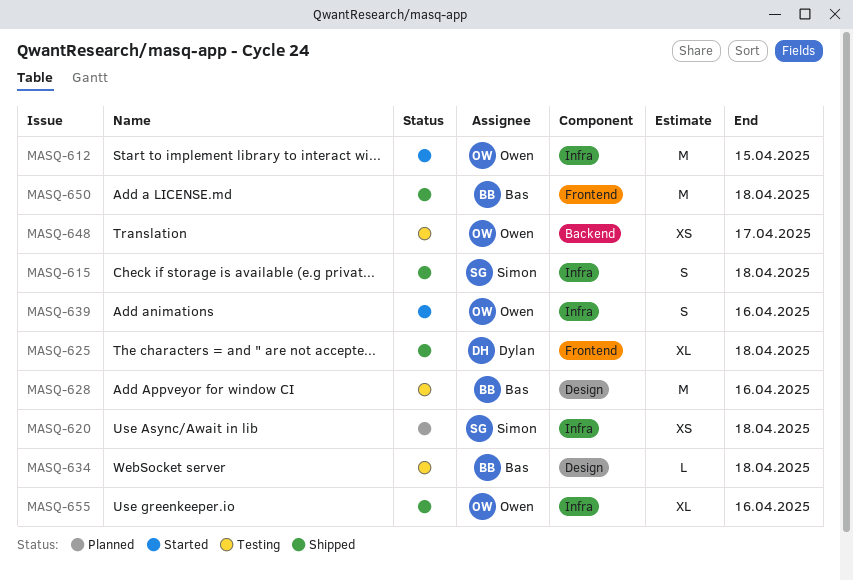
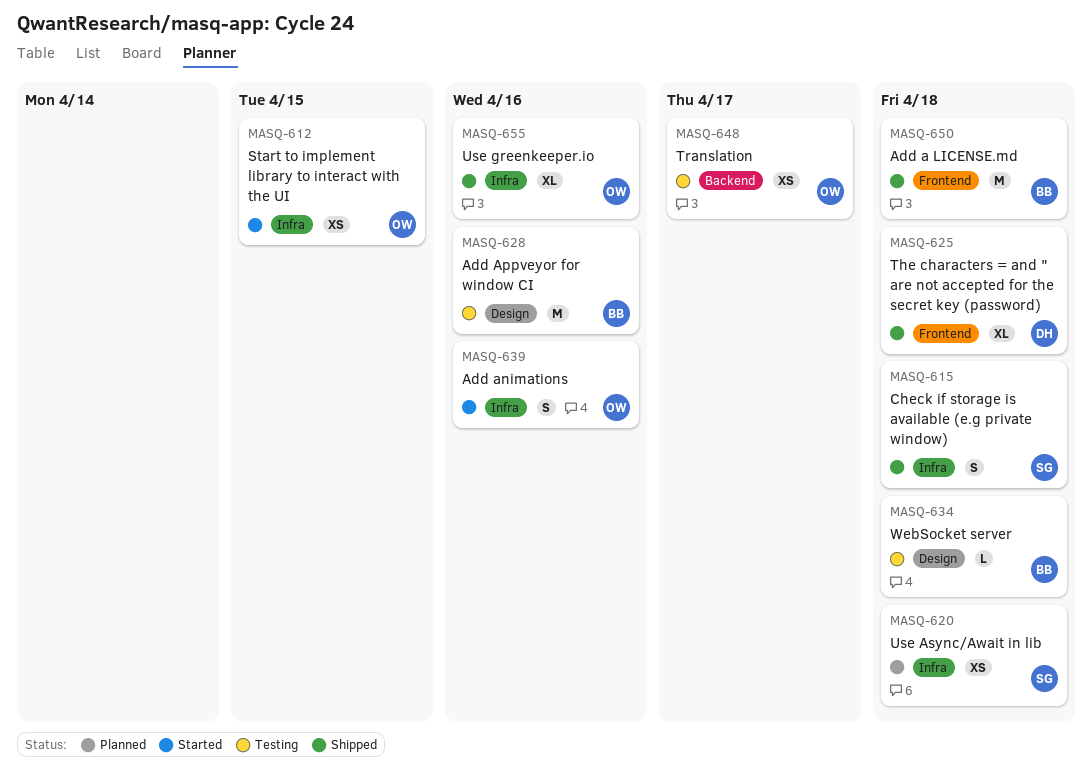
MASQ-612, estimate: M -> XS

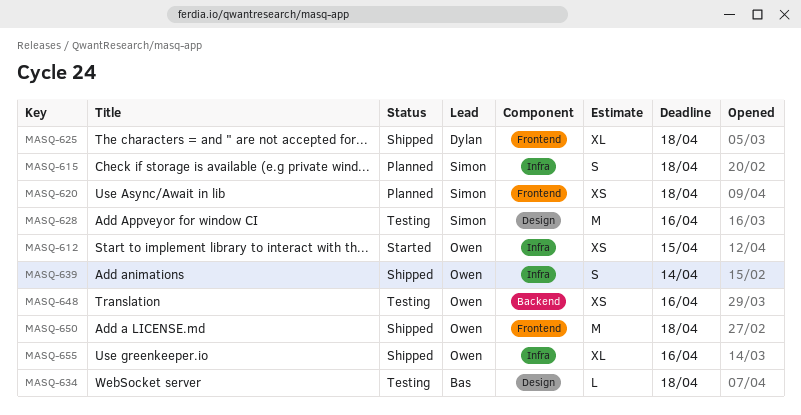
MASQ-615, status: Shipped -> Planned
MASQ-620, label: Infra -> Frontend
MASQ-628, owner: Bas -> Simon
MASQ-639, status: Started -> Shipped
MASQ-639, due: Apr 16 -> Apr 14
MASQ-648, due: Apr 17 -> Apr 16
MASQ-650, owner: Bas -> Owen

